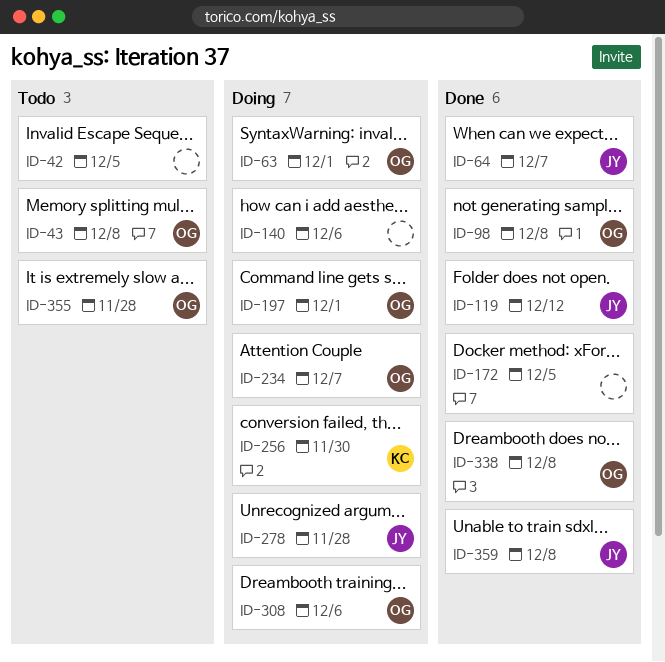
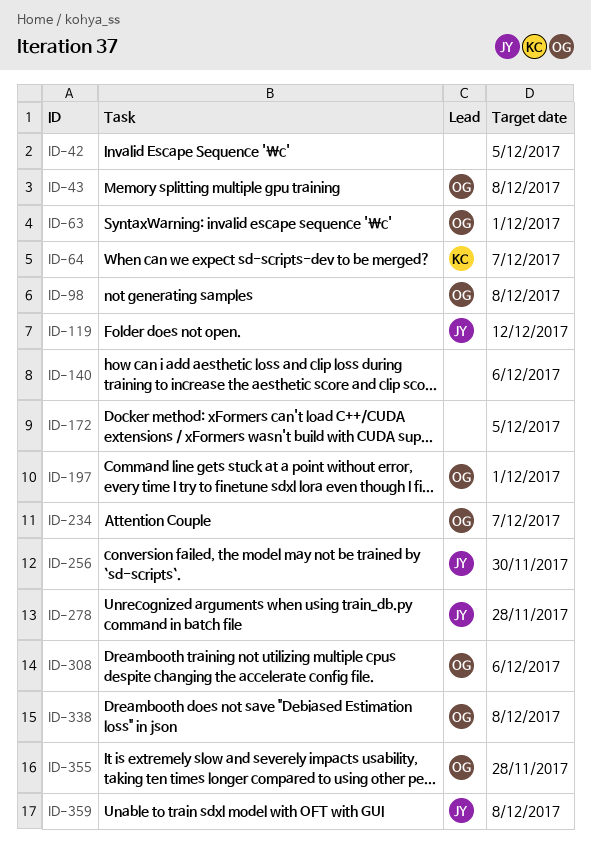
ID-64, owner: JY -> KC
ID-256, owner: KC -> JY

